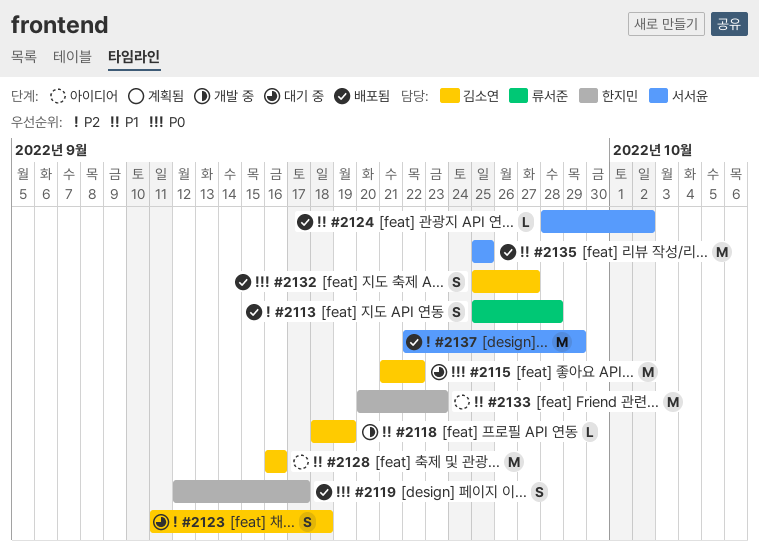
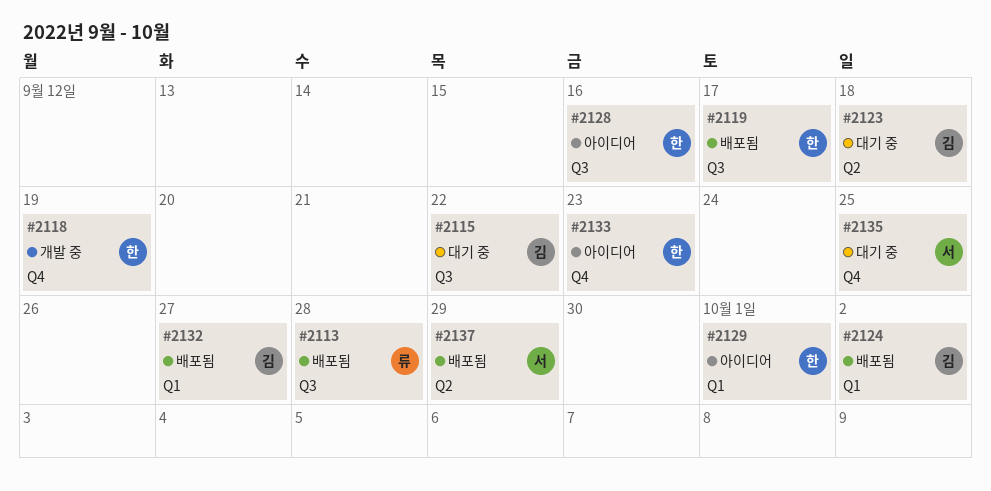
#2118, owner: 김소연 -> 한지민
#2124, owner: 서서윤 -> 김소연
#2128, owner: 김소연 -> 한지민
#2129: none -> present
#2135, status: 배포됨 -> 대기 중

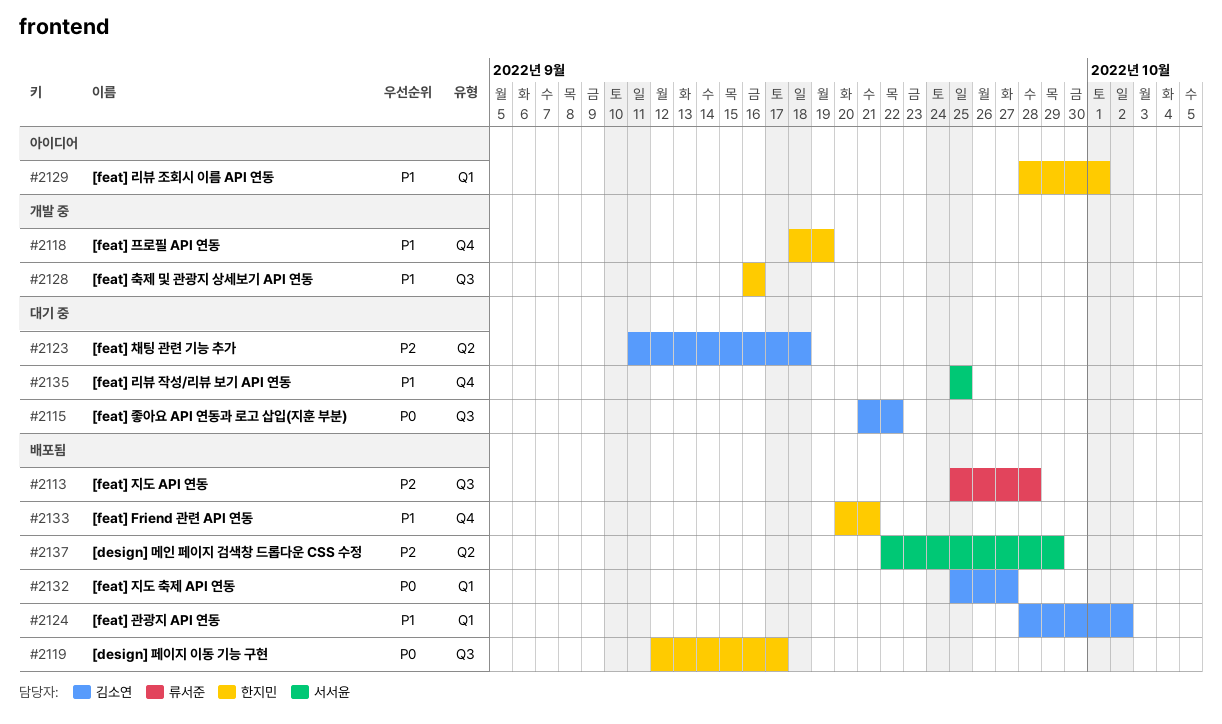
#2128, status: 아이디어 -> 개발 중
#2133, status: 아이디어 -> 배포됨
#2133, due: Sep 23 -> Sep 21

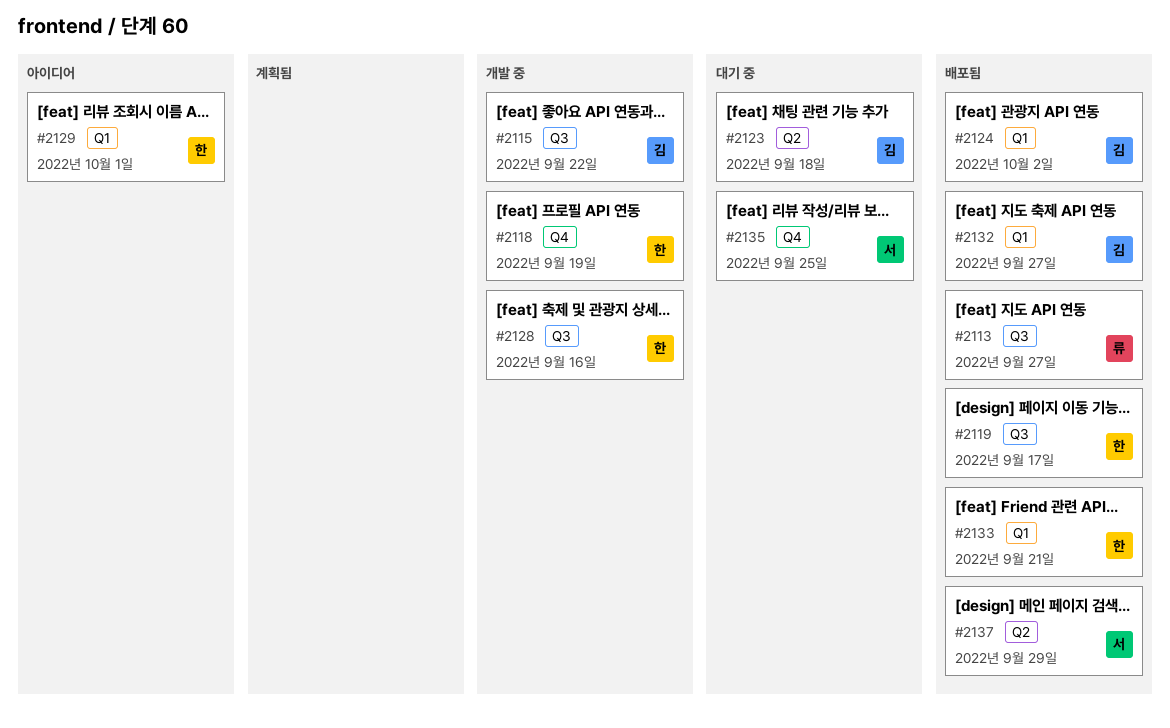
#2113, due: Sep 28 -> Sep 27
#2115, status: 대기 중 -> 개발 중
#2133, label: Q4 -> Q1

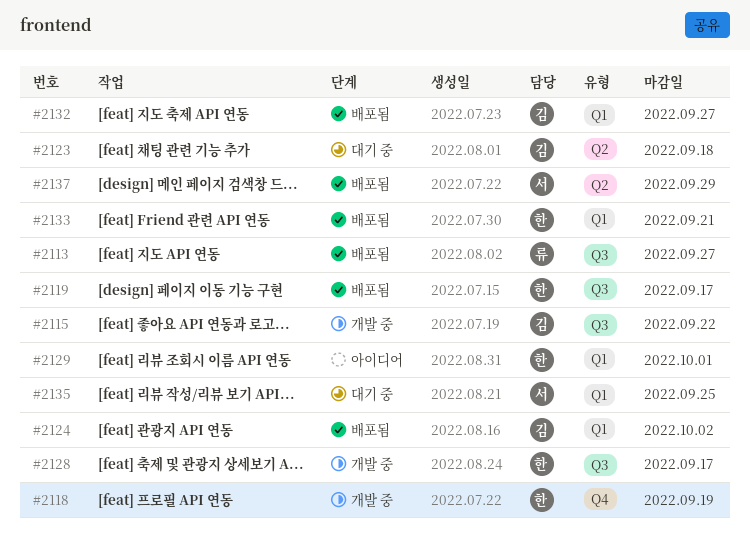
#2128, due: Sep 16 -> Sep 17
#2135, label: Q4 -> Q1

